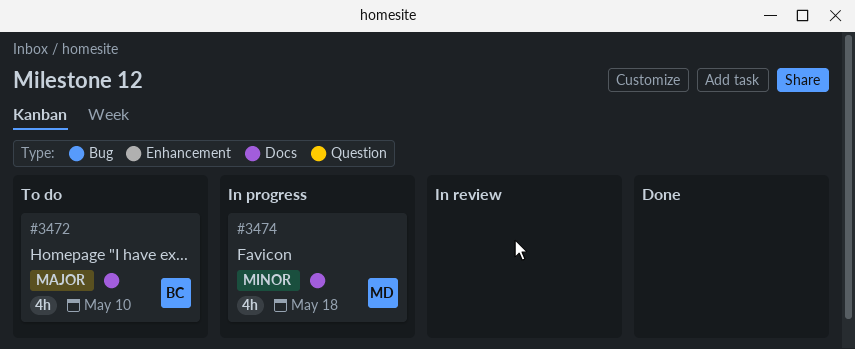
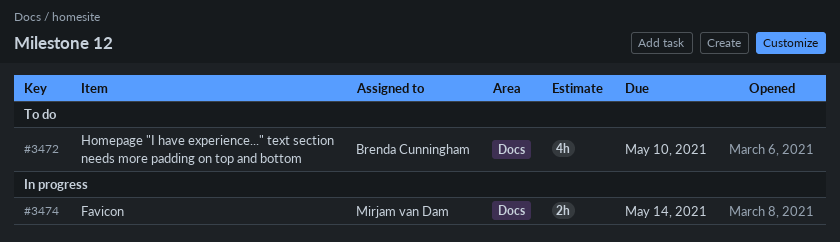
#3474, estimate: 4h -> 2h
#3474, due: May 18 -> May 14

